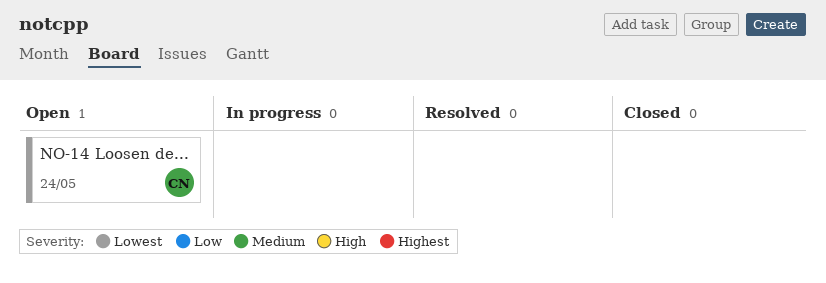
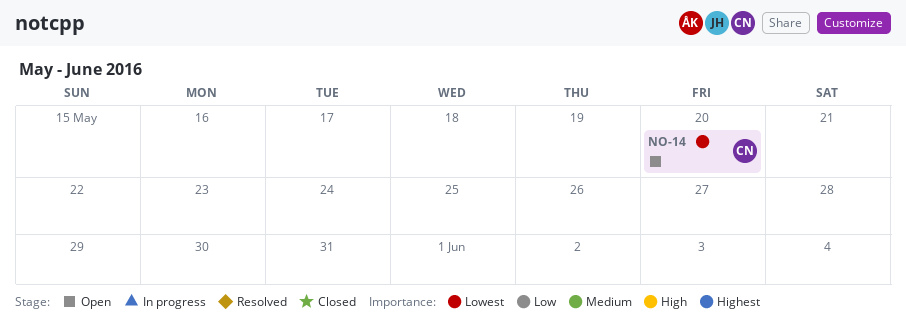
NO-14, due: May 24 -> May 20

